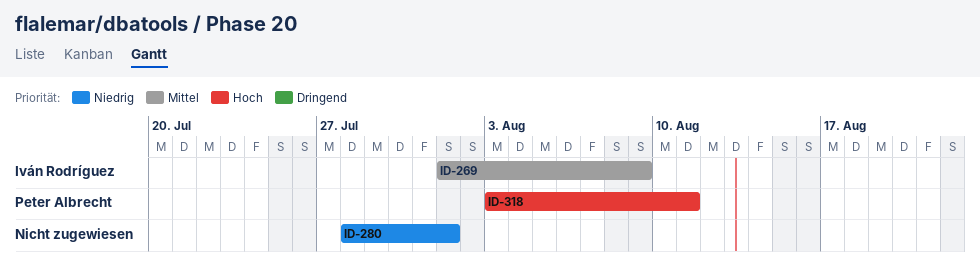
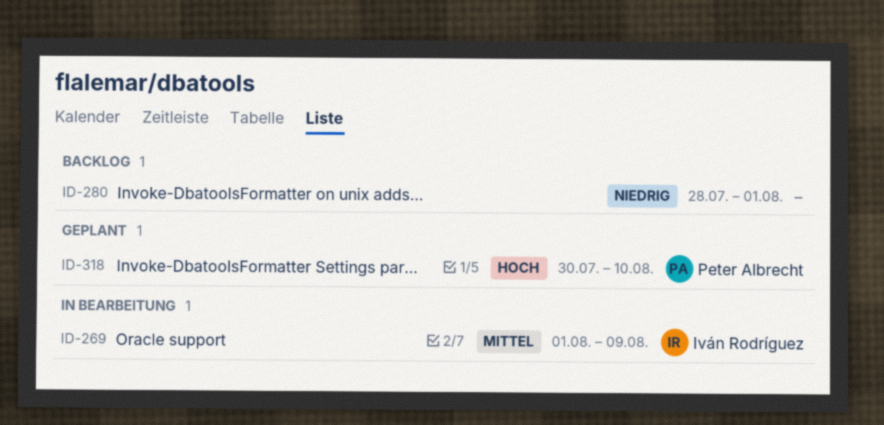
ID-318, start: Aug 3 -> Jul 30
ID-318, due: Aug 11 -> Aug 10

